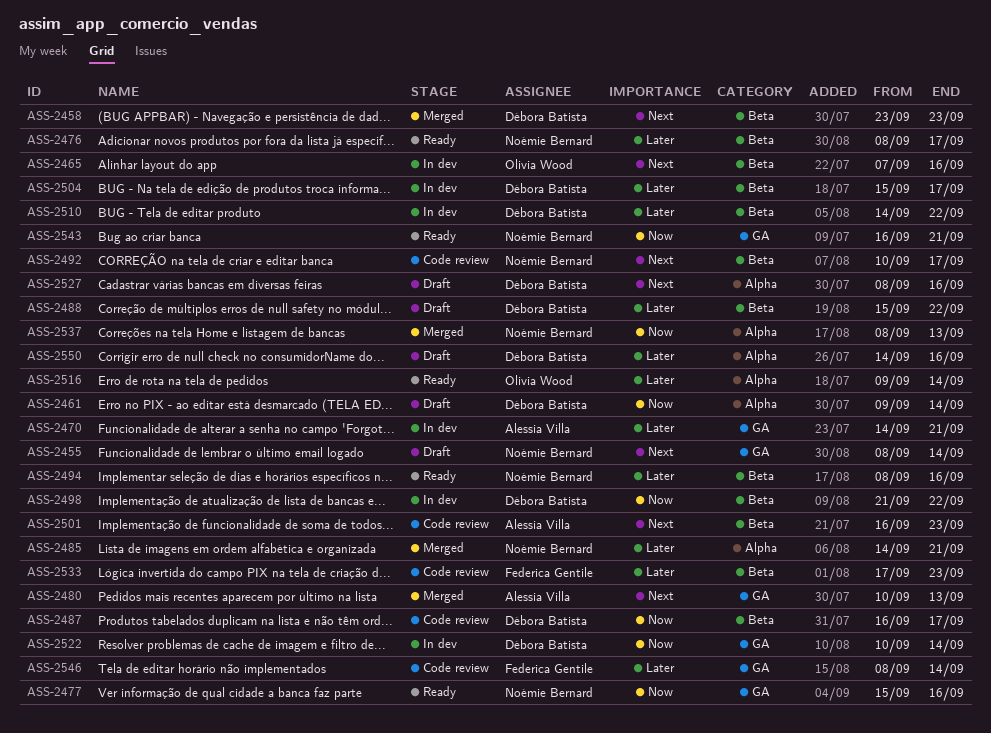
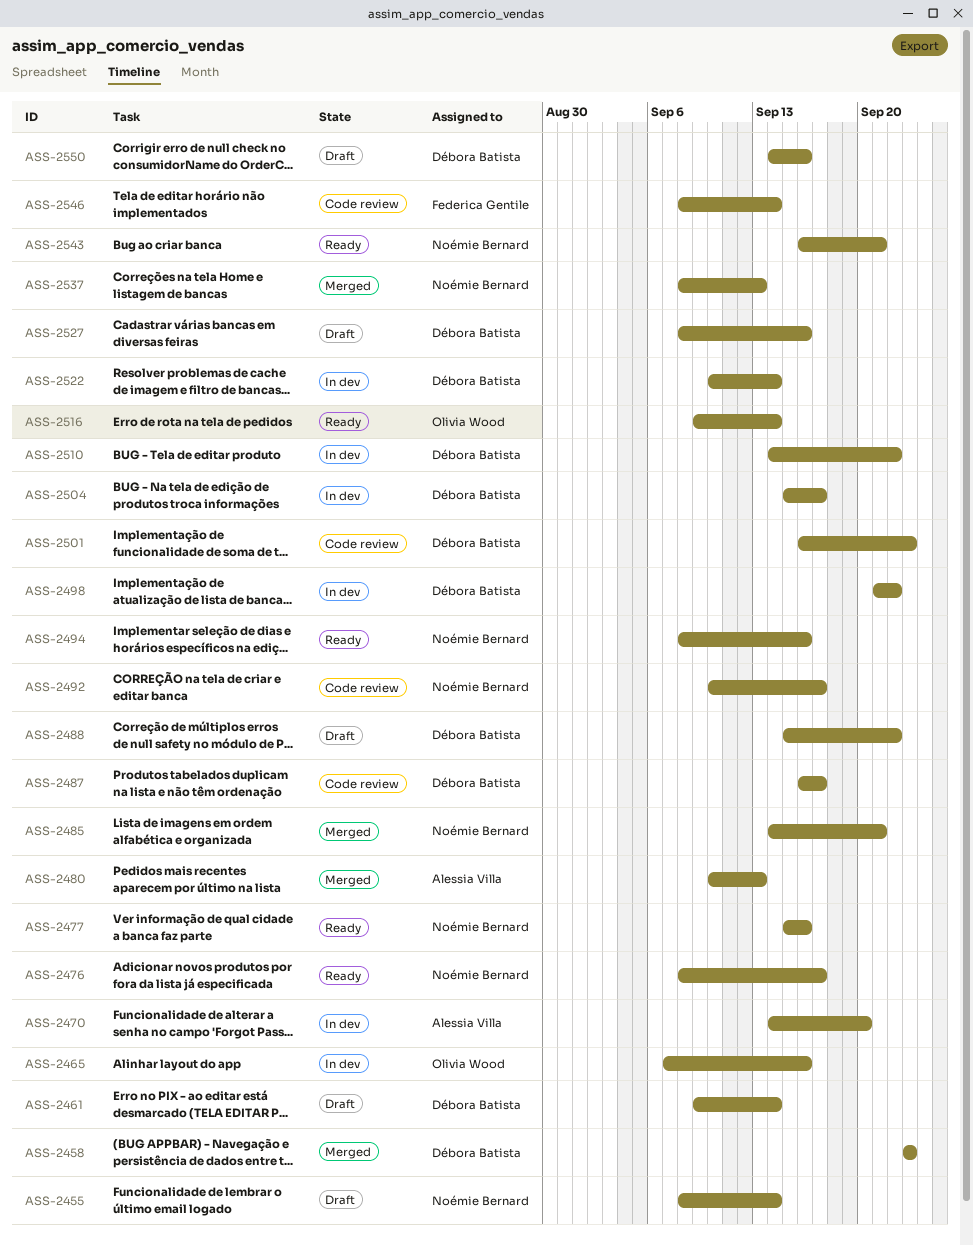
ASS-2470, due: Sep 21 -> Sep 20
ASS-2501, owner: Alessia Villa -> Débora Batista
ASS-2533: present -> none

